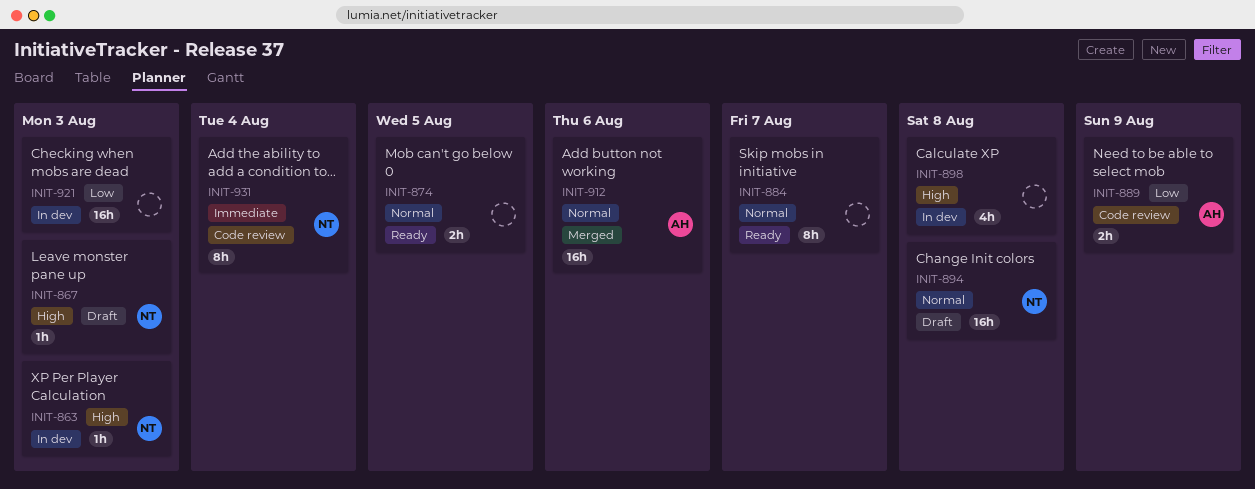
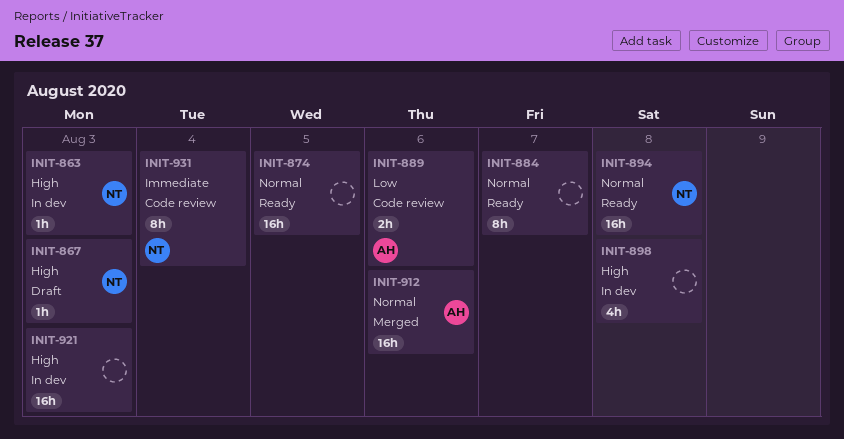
INIT-874, estimate: 2h -> 16h
INIT-889, due: Aug 9 -> Aug 6
INIT-894, status: Draft -> Ready
INIT-921, priority: Low -> High

